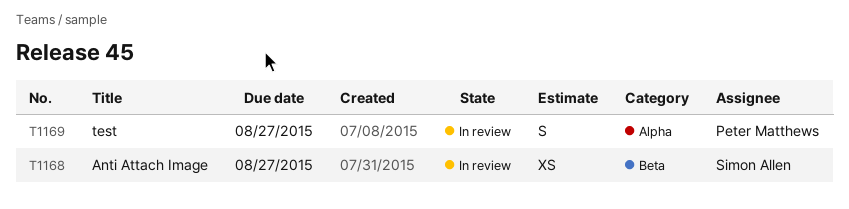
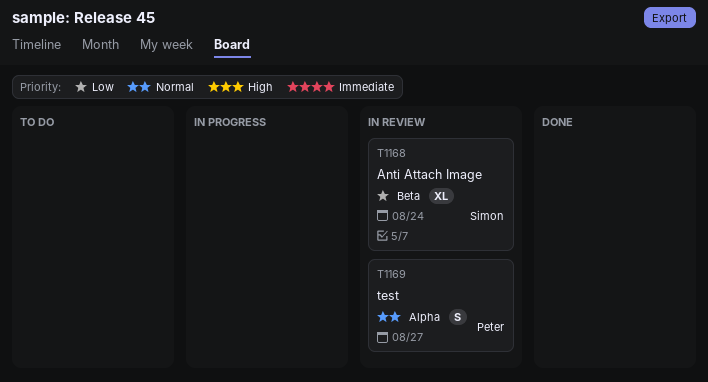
T1168, estimate: XS -> XL
T1168, due: Aug 27 -> Aug 24

